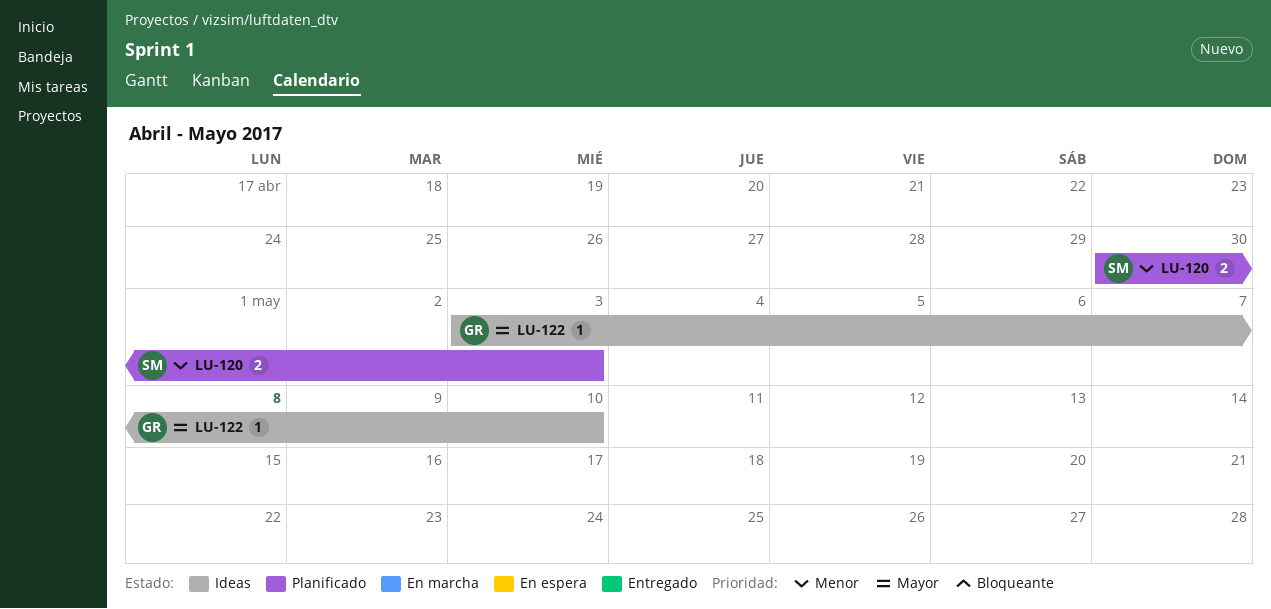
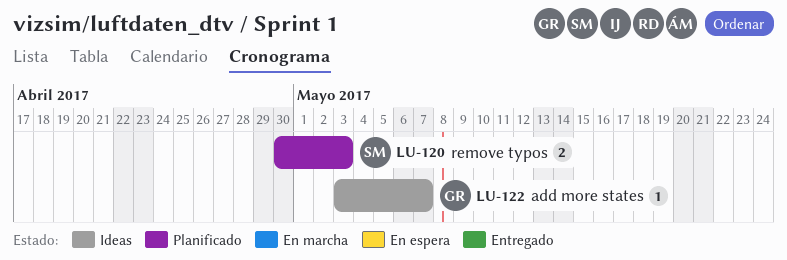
LU-122, due: May 10 -> May 7

